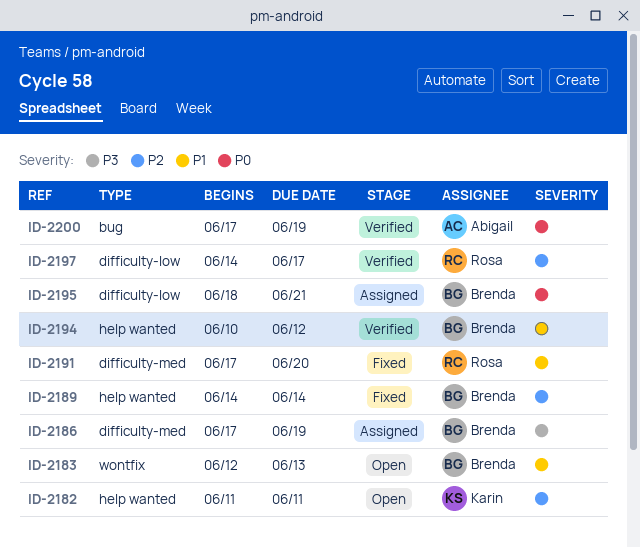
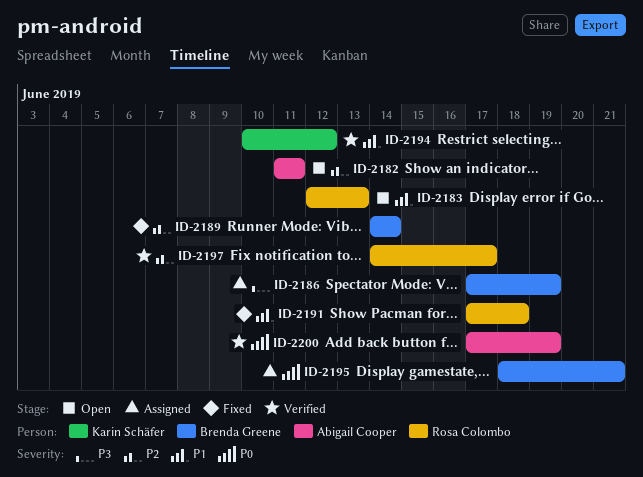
ID-2182, owner: Karin Schäfer -> Abigail Cooper
ID-2183, owner: Brenda Greene -> Rosa Colombo
ID-2191, due: Jun 20 -> Jun 18
ID-2194, owner: Brenda Greene -> Karin Schäfer

